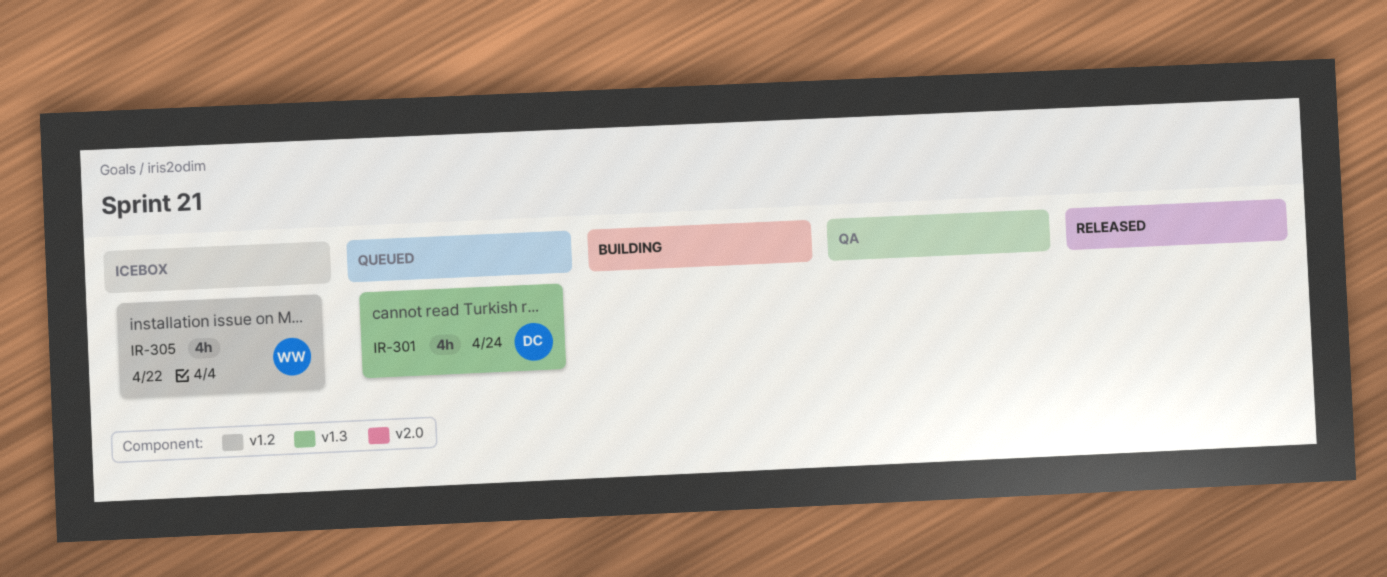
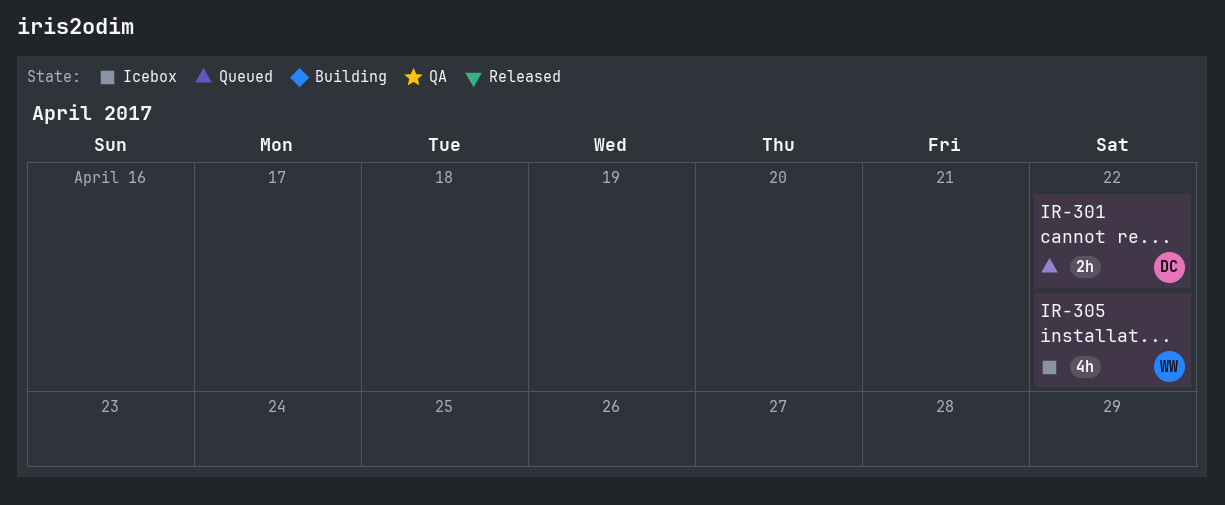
IR-301, estimate: 4h -> 2h
IR-301, due: Apr 24 -> Apr 22

